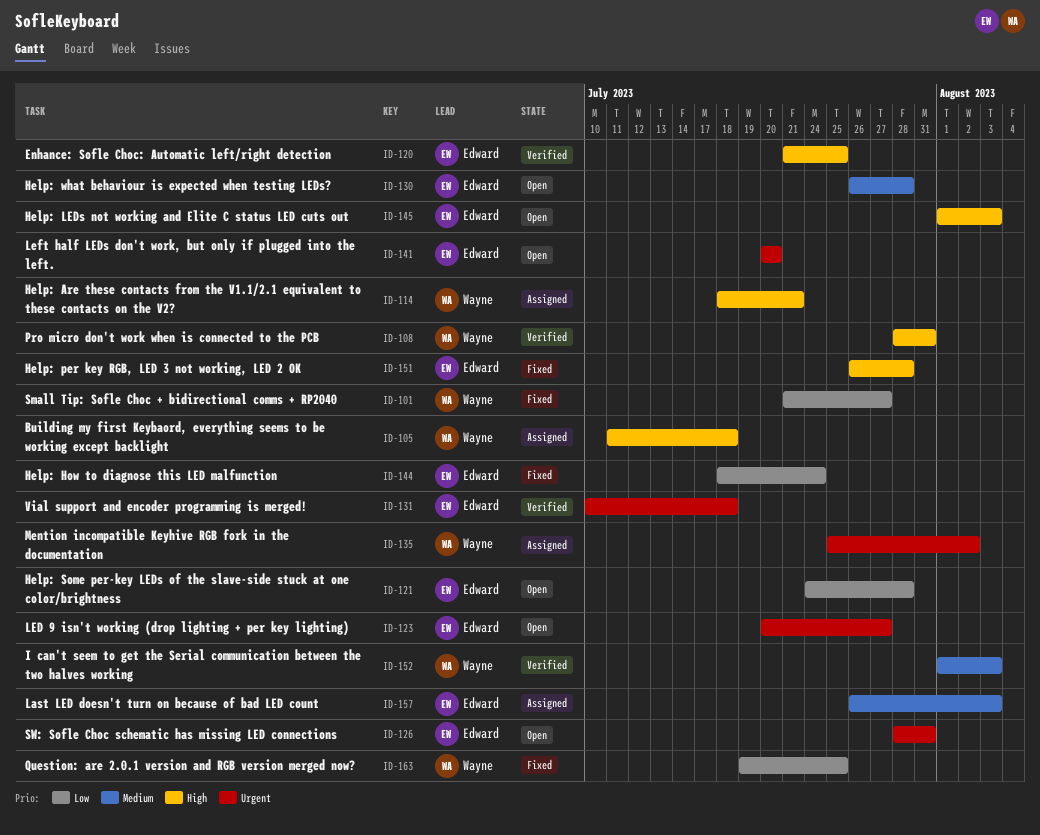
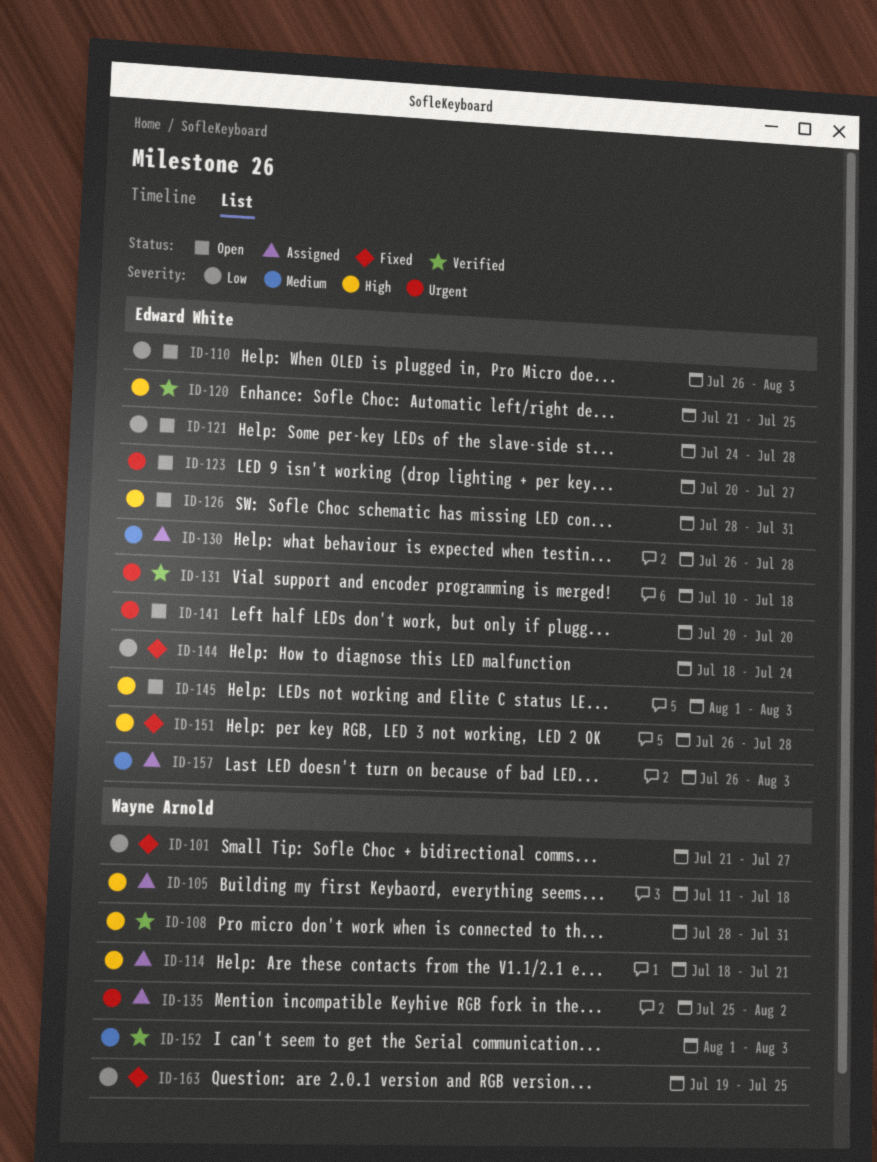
ID-110: none -> present
ID-126, priority: Urgent -> High
ID-130, status: Open -> Assigned

